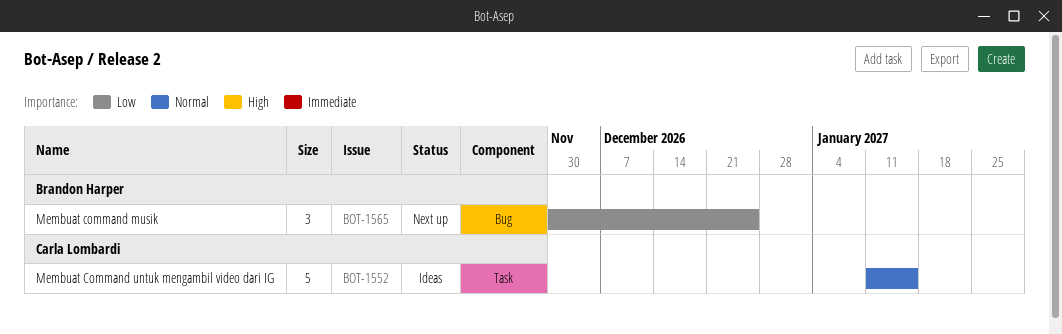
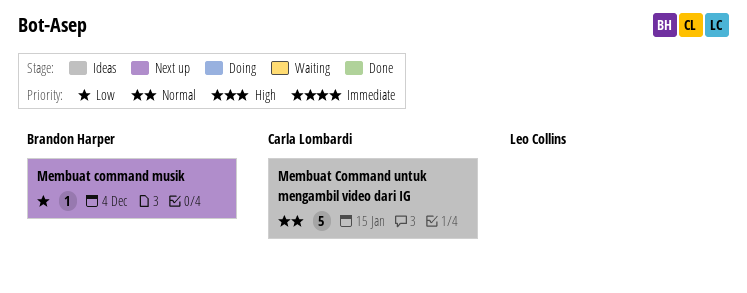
Membuat command musik, estimate: 3 -> 1
Membuat command musik, due: Dec 25 -> Dec 4

